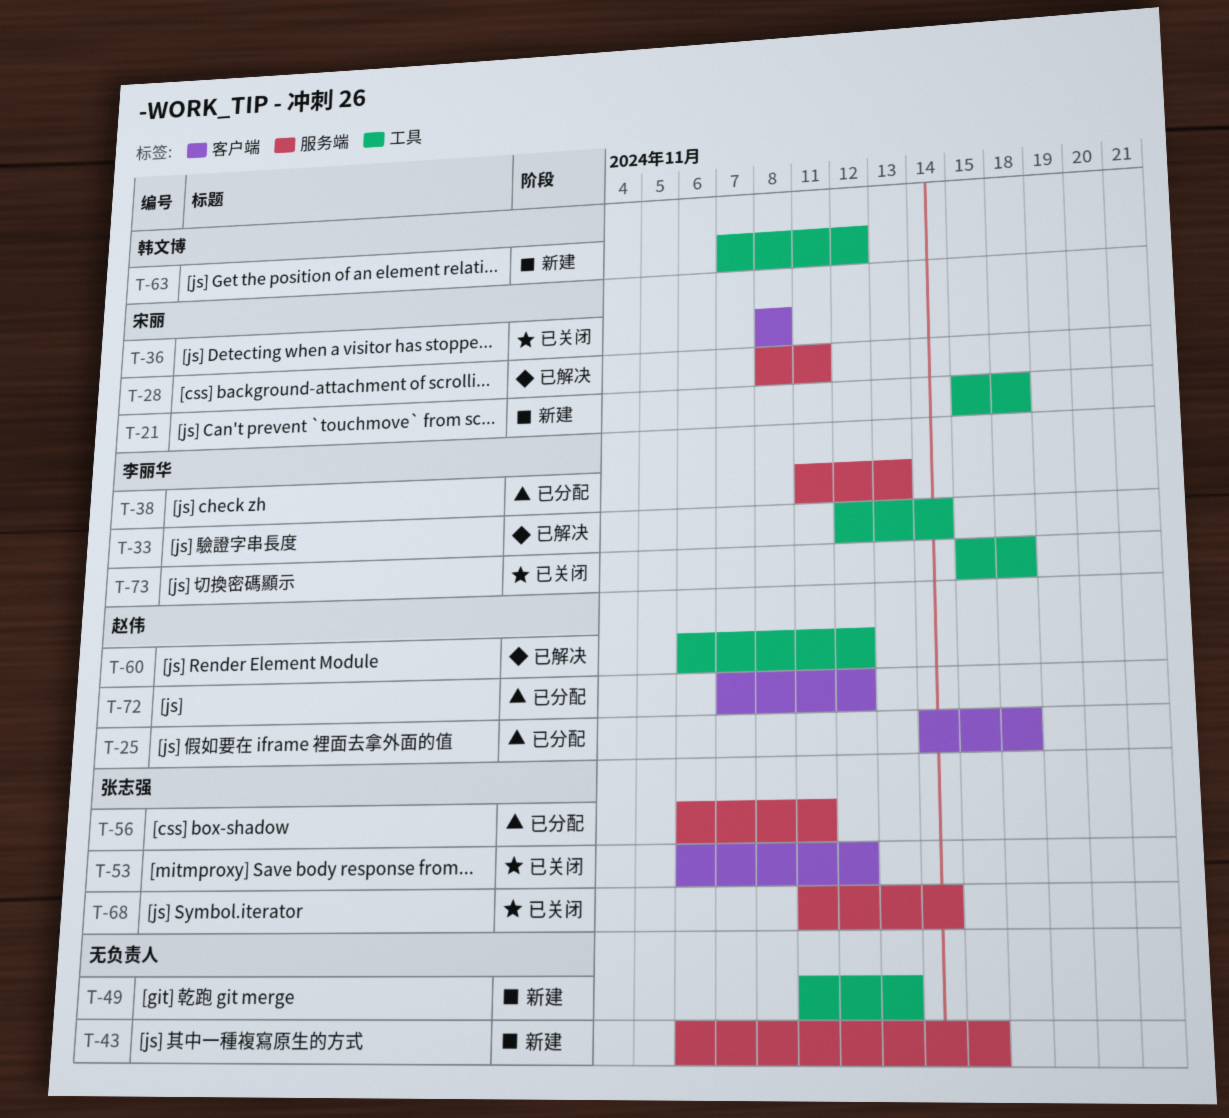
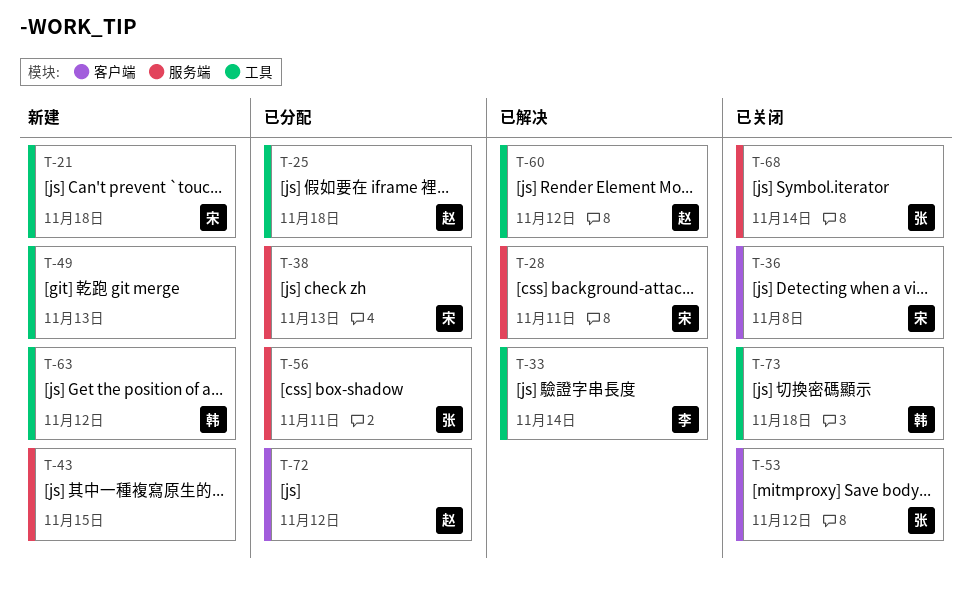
T-25, label: 客户端 -> 工具
T-38, owner: 李丽华 -> 宋丽
T-73, owner: 李丽华 -> 韩文博

